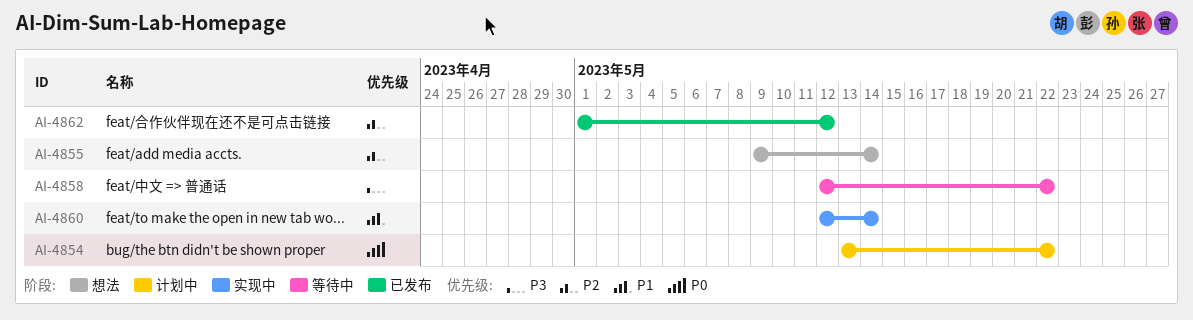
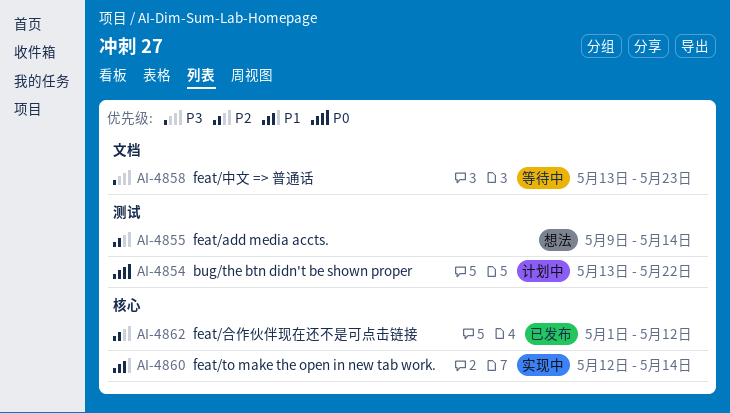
AI-4858, start: May 12 -> May 13
AI-4858, due: May 22 -> May 23

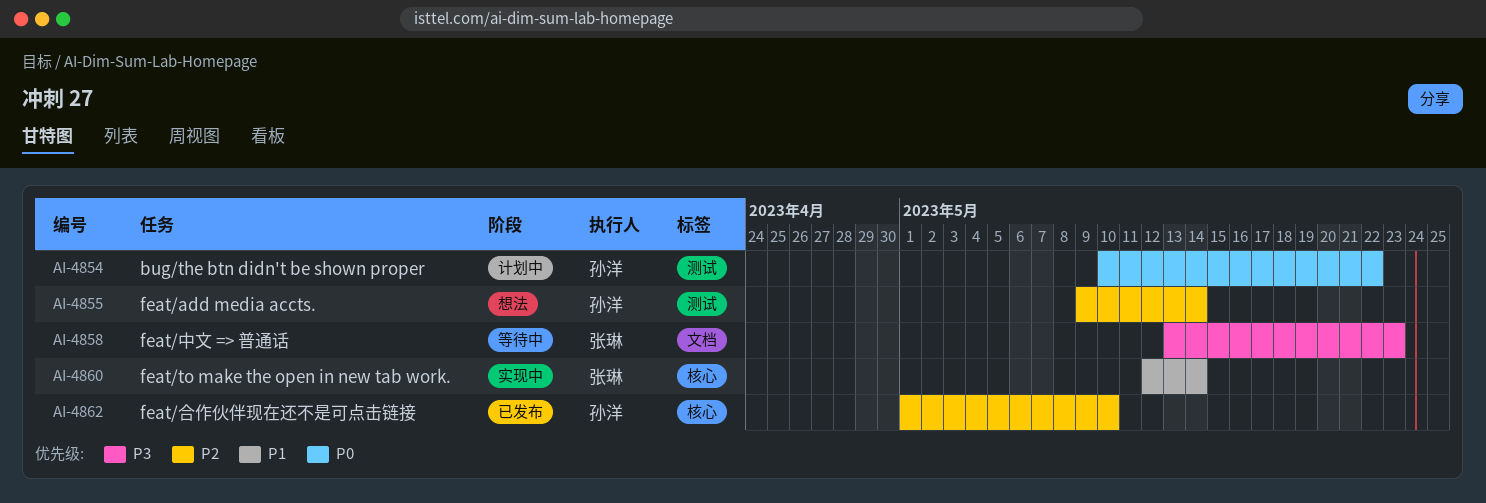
AI-4854, start: May 13 -> May 10
AI-4862, due: May 12 -> May 10

